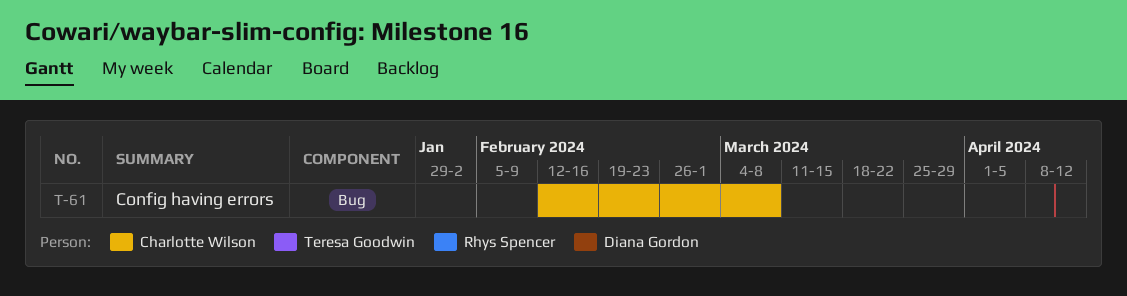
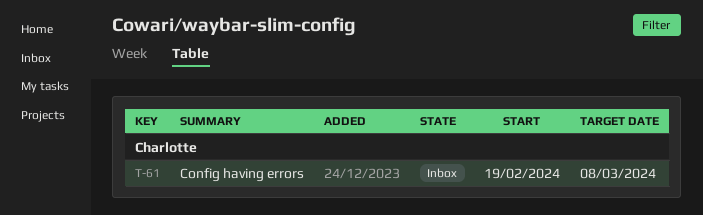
T-61, start: Feb 12 -> Feb 19

